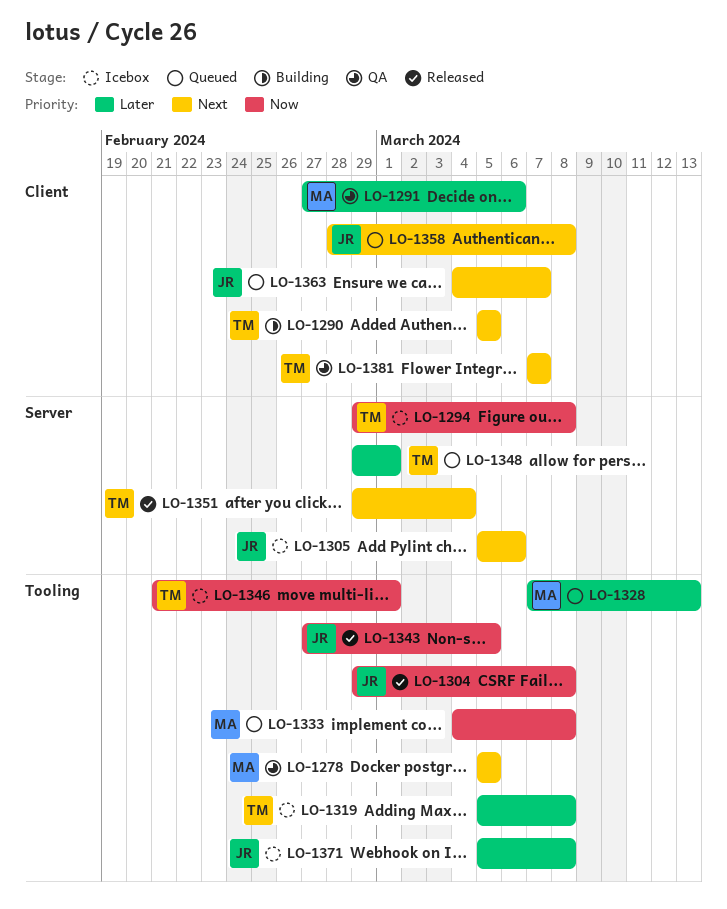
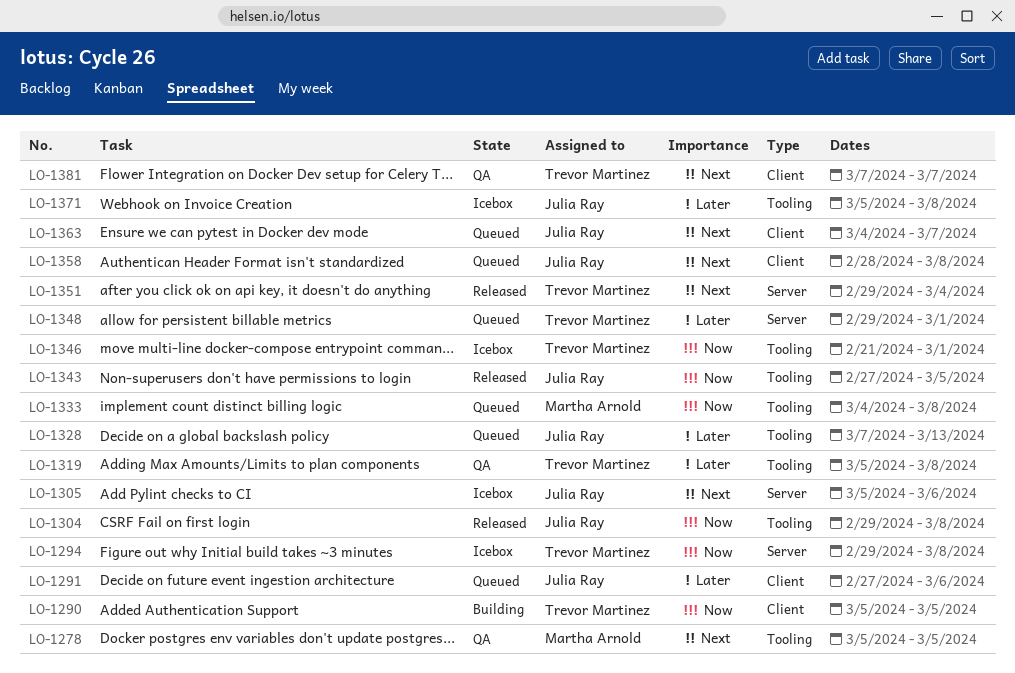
LO-1290, priority: Next -> Now
LO-1291, status: QA -> Queued
LO-1291, owner: Martha Arnold -> Julia Ray
LO-1319, status: Icebox -> QA
LO-1328, owner: Martha Arnold -> Julia Ray

